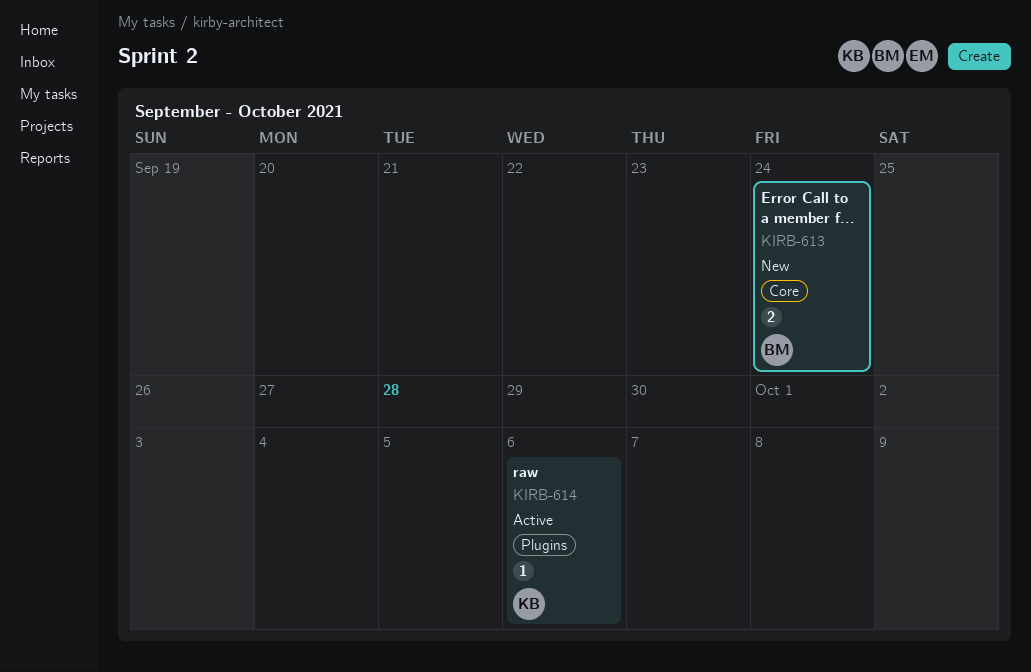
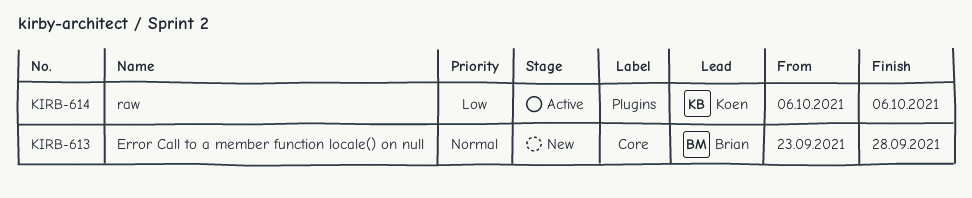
KIRB-613, due: Sep 24 -> Sep 28

